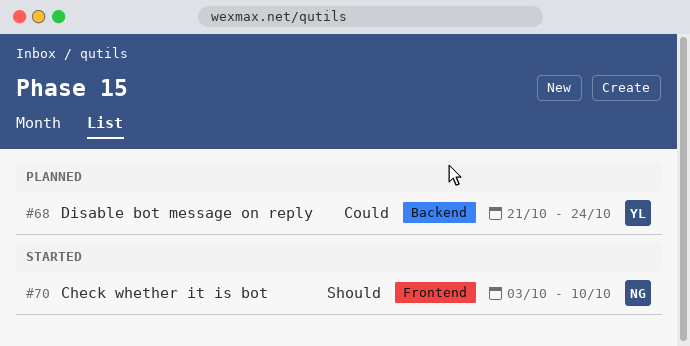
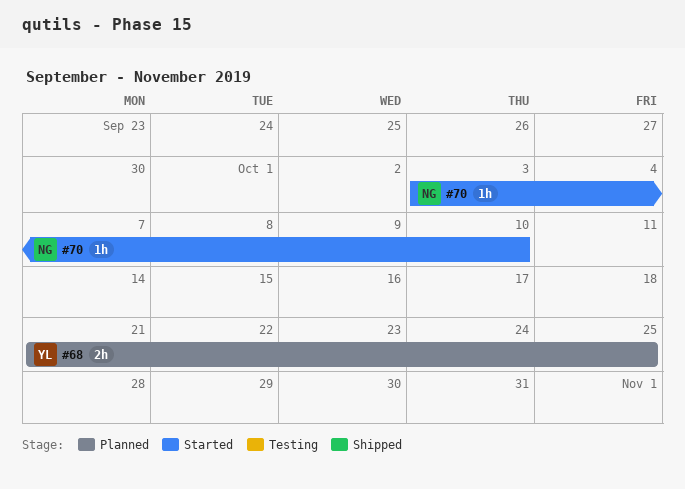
#68, due: Oct 24 -> Oct 25

